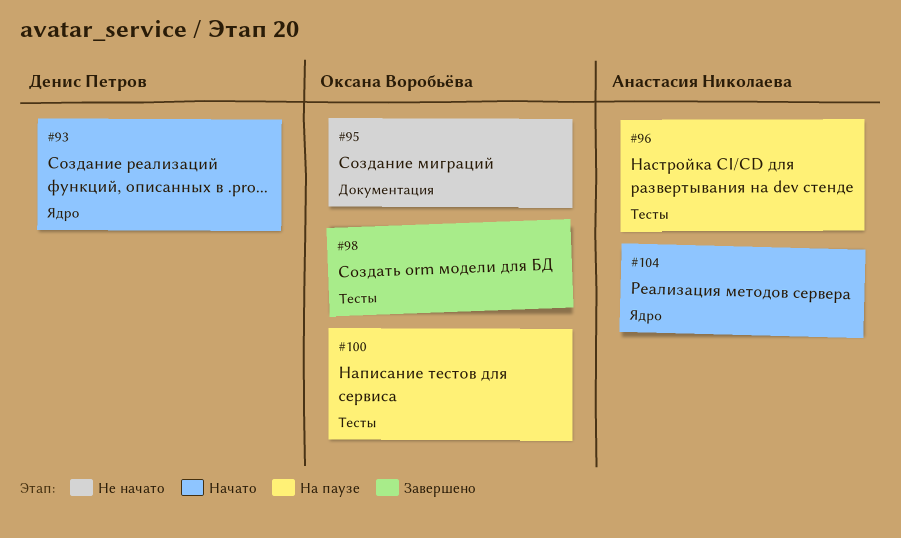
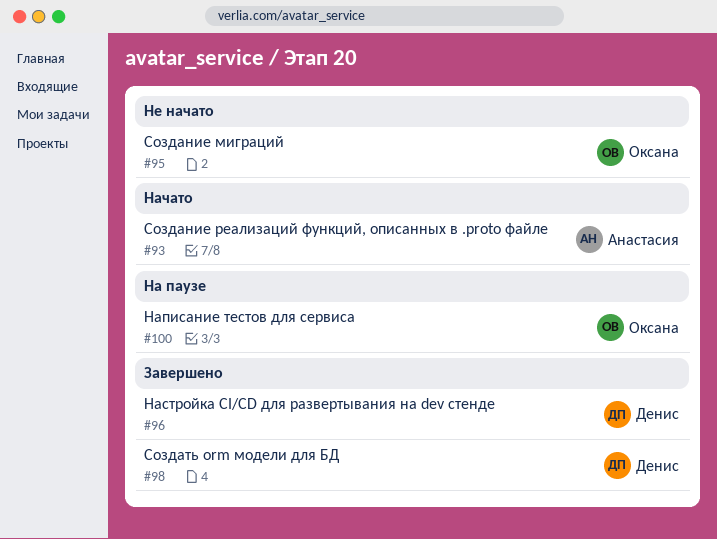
#93, owner: Денис Петров -> Анастасия Николаева
#96, status: На паузе -> Завершено
#96, owner: Анастасия Николаева -> Денис Петров
#98, owner: Оксана Воробьёва -> Денис Петров
#104: present -> none

